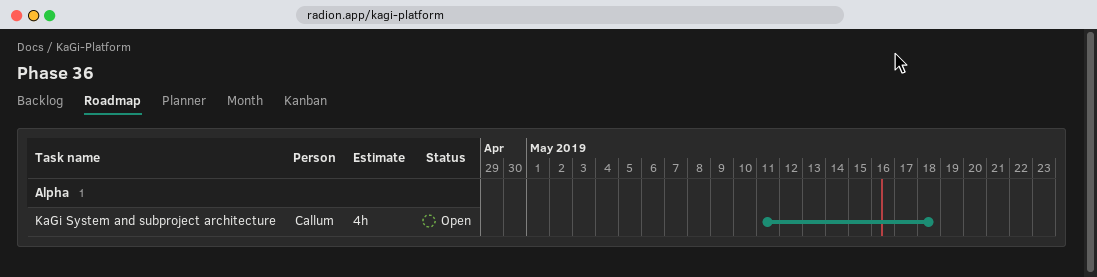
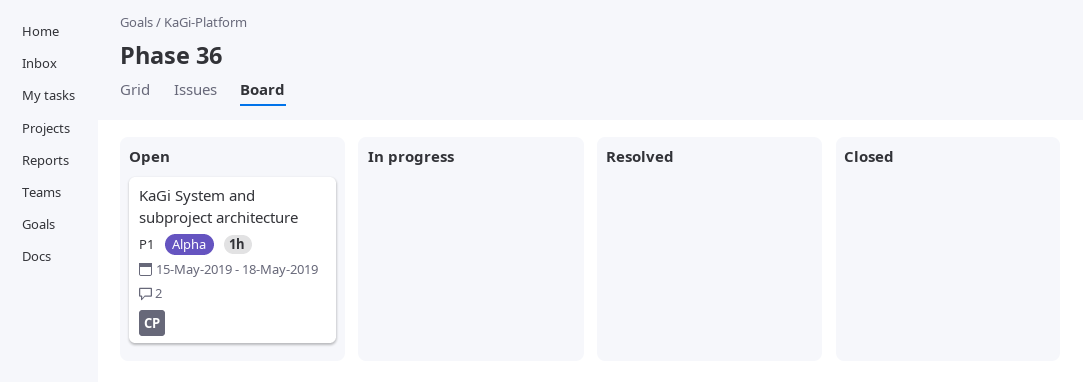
KaGi System and subproject architecture, estimate: 4h -> 1h
KaGi System and subproject architecture, start: May 11 -> May 15

